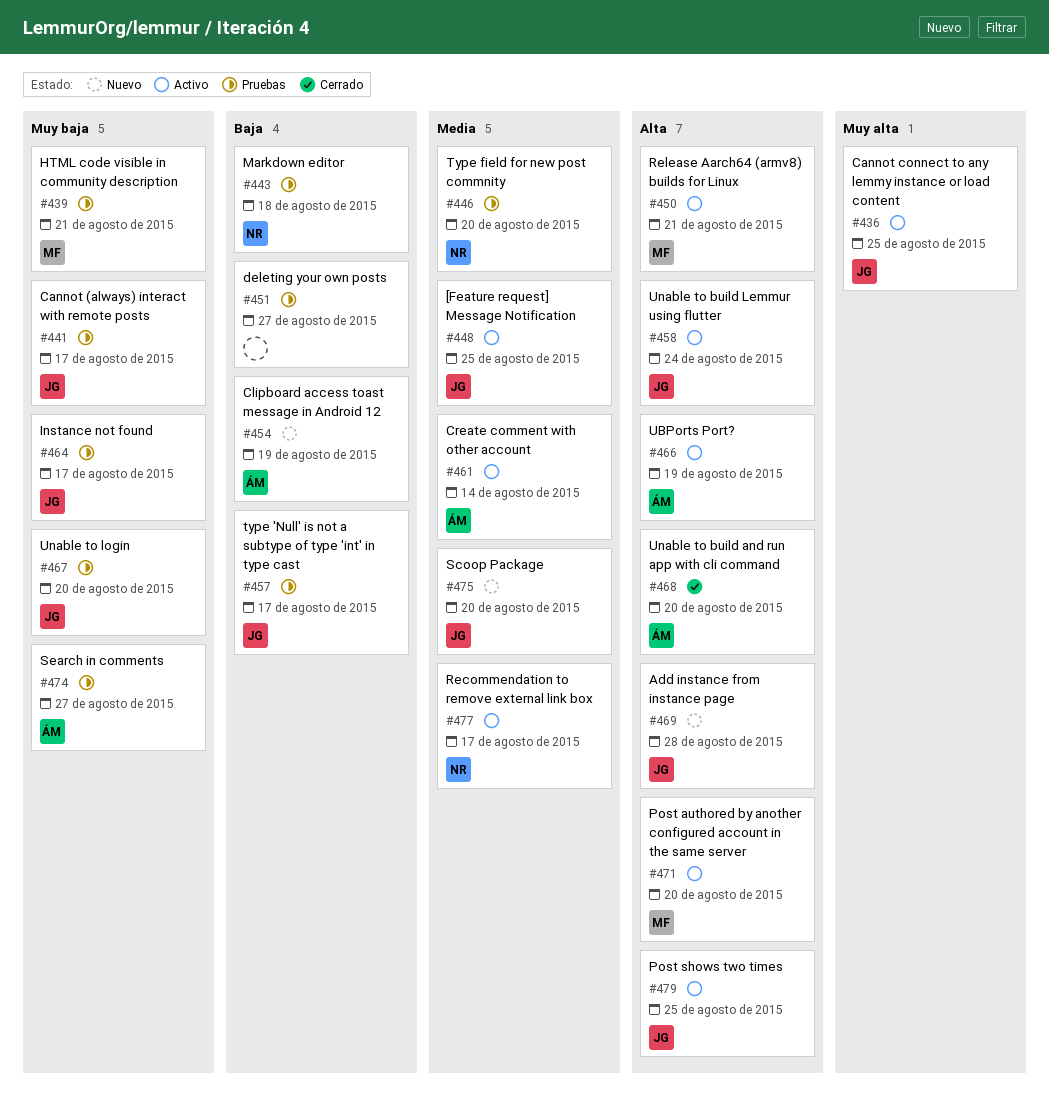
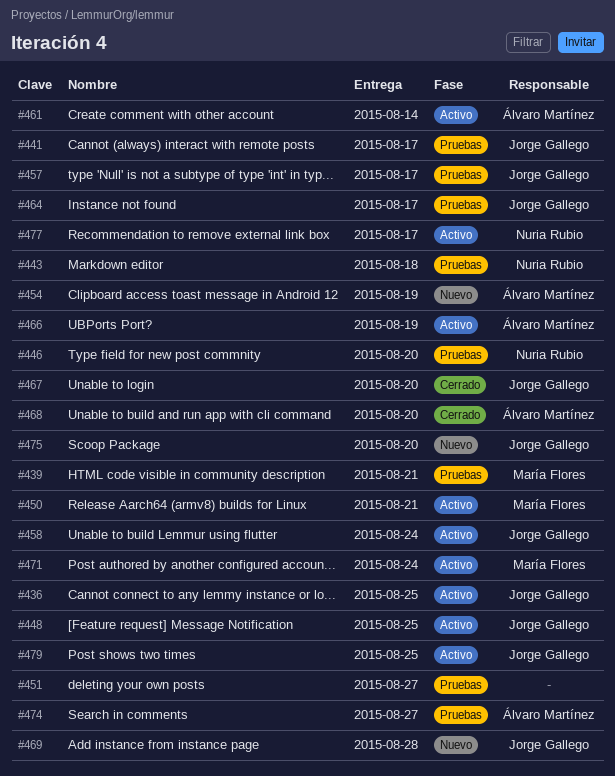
#467, status: Pruebas -> Cerrado
#471, due: Aug 20 -> Aug 24

